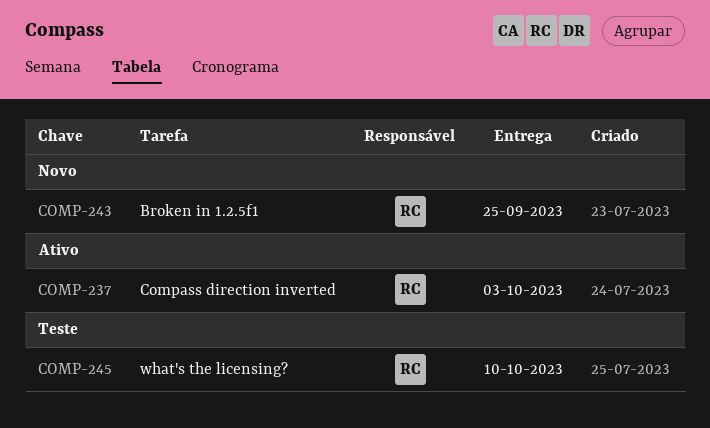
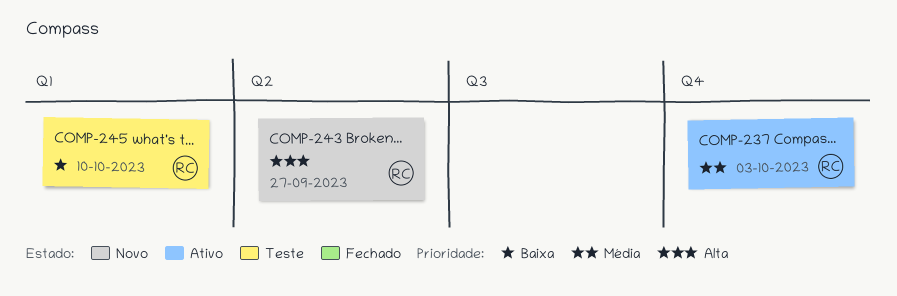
COMP-243, due: Sep 25 -> Sep 27

